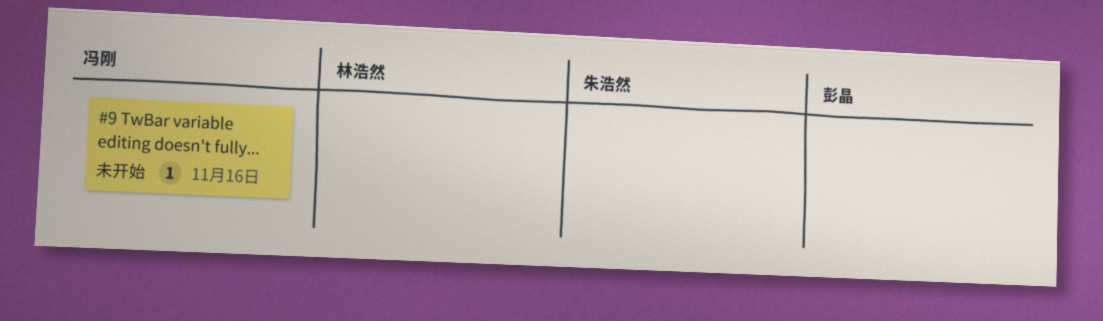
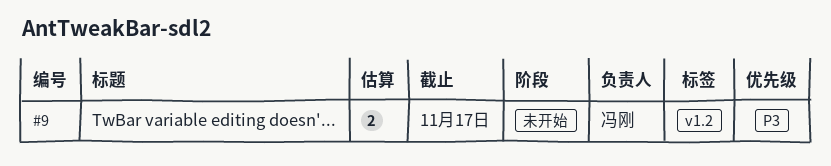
#9, estimate: 1 -> 2
#9, due: Nov 16 -> Nov 17

